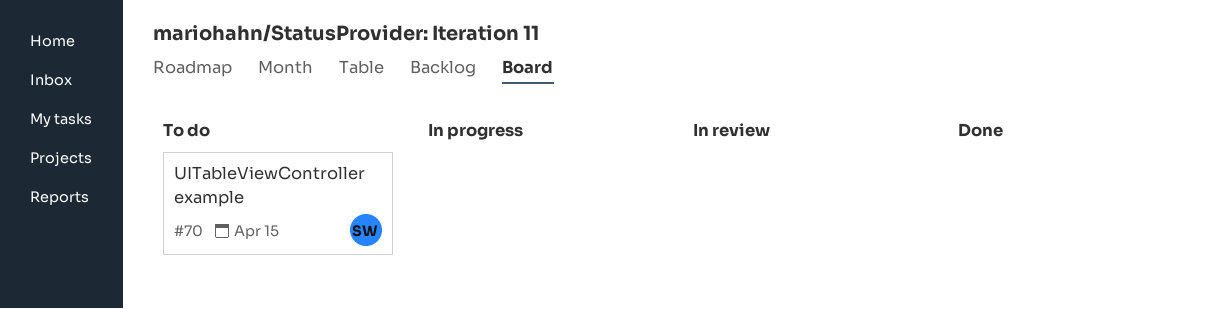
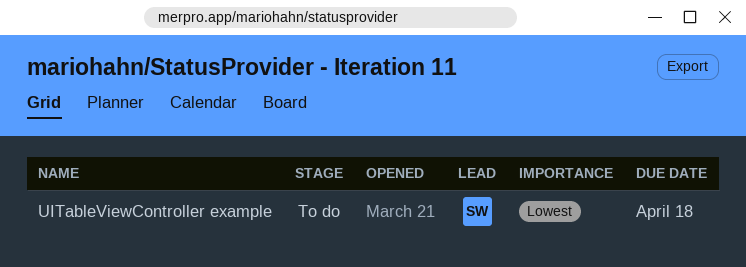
UITableViewController example, due: Apr 15 -> Apr 18

